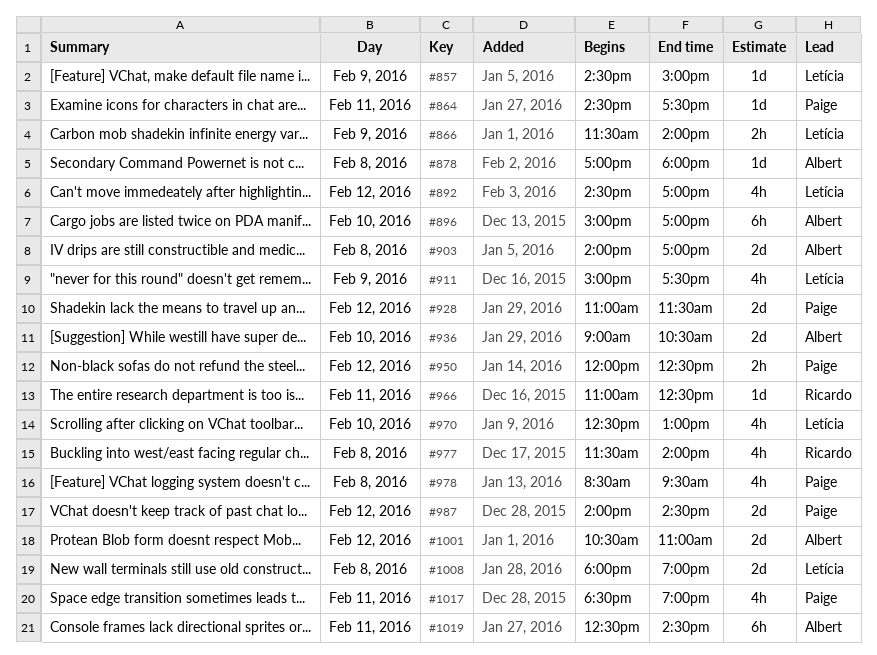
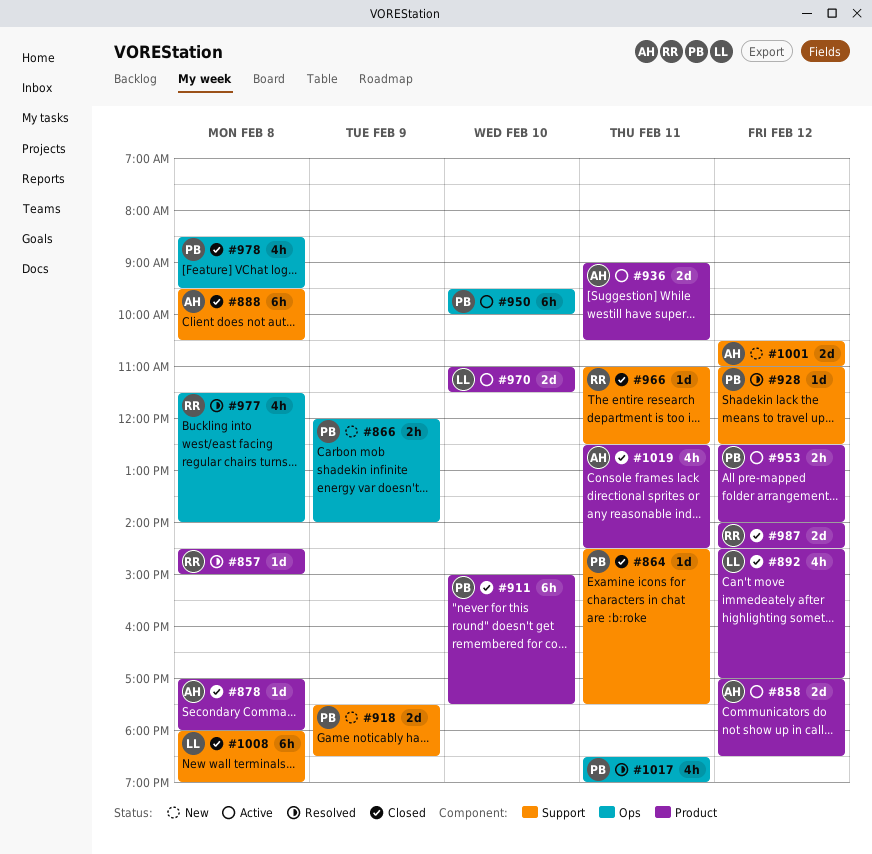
#857, owner: Letícia -> Ricardo
#857, day: Feb 9 -> Feb 8
#858: none -> present
#866, owner: Letícia -> Paige
#866, begins: 11:30 -> 12:00
#888: none -> present
#896: present -> none
#903: present -> none
#911, owner: Letícia -> Paige
#911, estimate: 4h -> 6h
#911, day: Feb 9 -> Feb 10
#918: none -> present
#928, estimate: 2d -> 1d
#928, ends: 11:30 -> 12:30
#936, day: Feb 10 -> Feb 11
#950, estimate: 2h -> 6h
#950, day: Feb 12 -> Feb 10
#950, begins: 12:00 -> 09:30
#950, ends: 12:30 -> 10:00
#953: none -> present
#970, estimate: 4h -> 2d
#970, begins: 12:30 -> 11:00
#970, ends: 13:00 -> 11:30
#987, owner: Paige -> Ricardo
#1008, estimate: 2d -> 6h
#1019, estimate: 6h -> 4h

